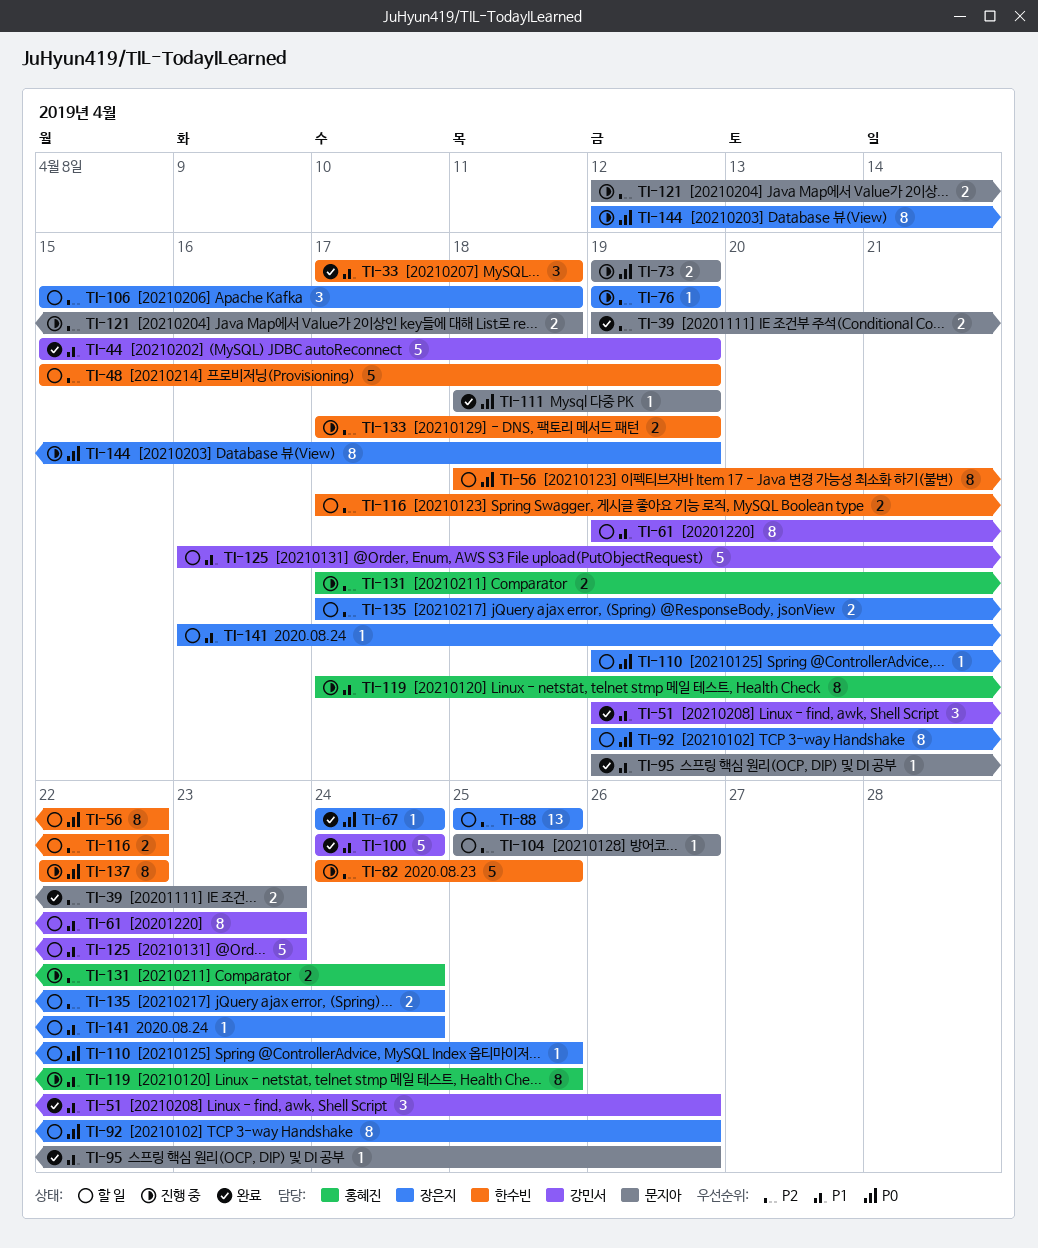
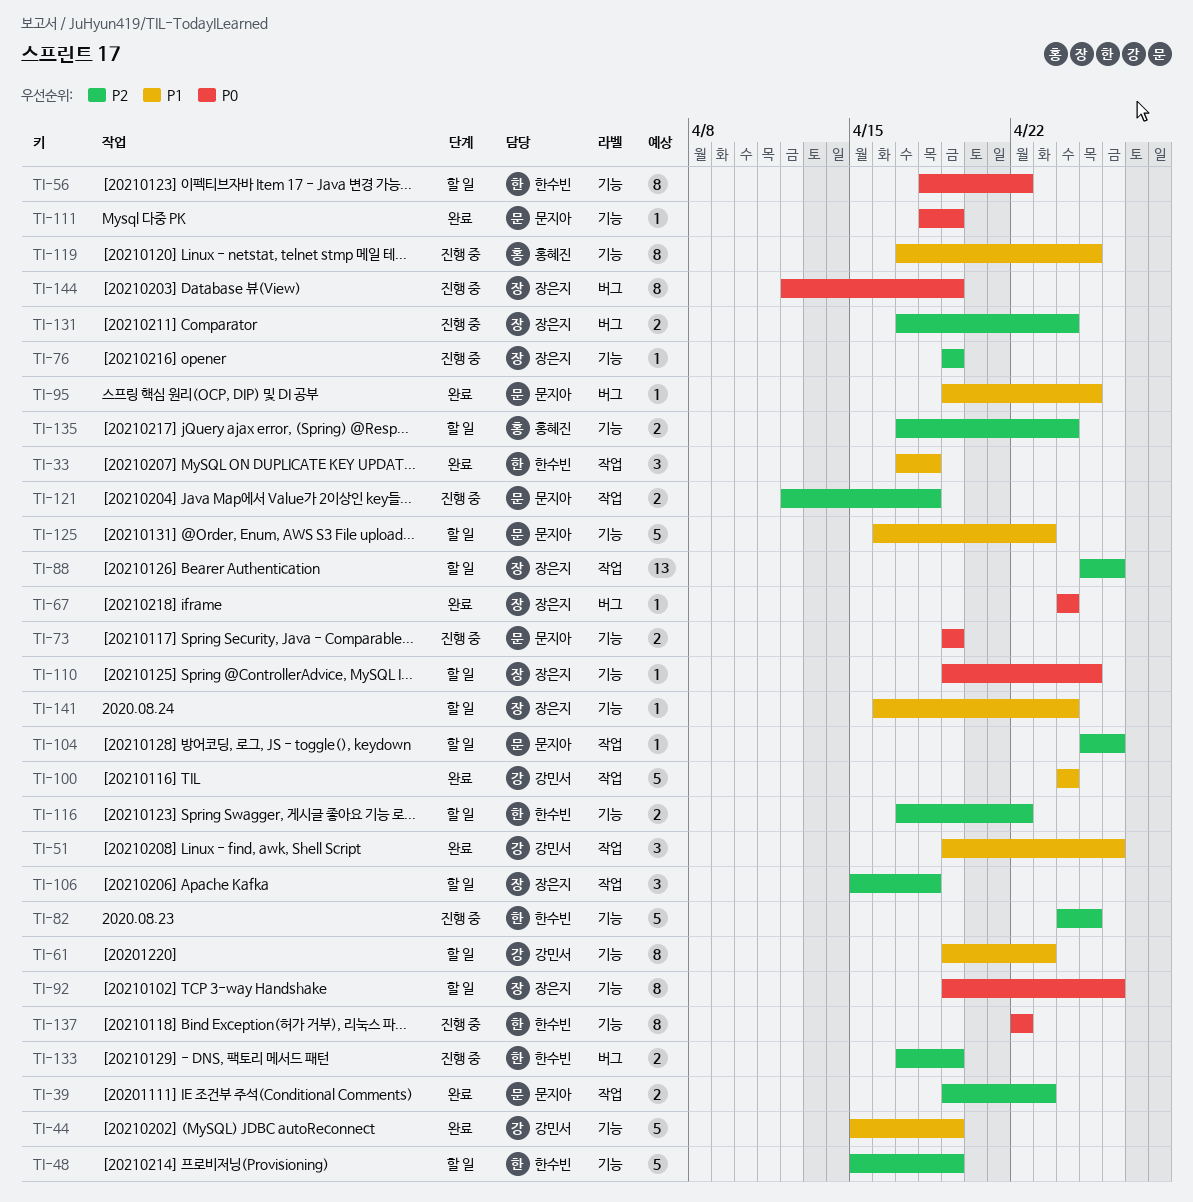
TI-88, due: Apr 25 -> Apr 26
TI-95, due: Apr 26 -> Apr 25
TI-125, owner: 강민서 -> 문지아
TI-131, owner: 홍혜진 -> 장은지
TI-135, owner: 장은지 -> 홍혜진

